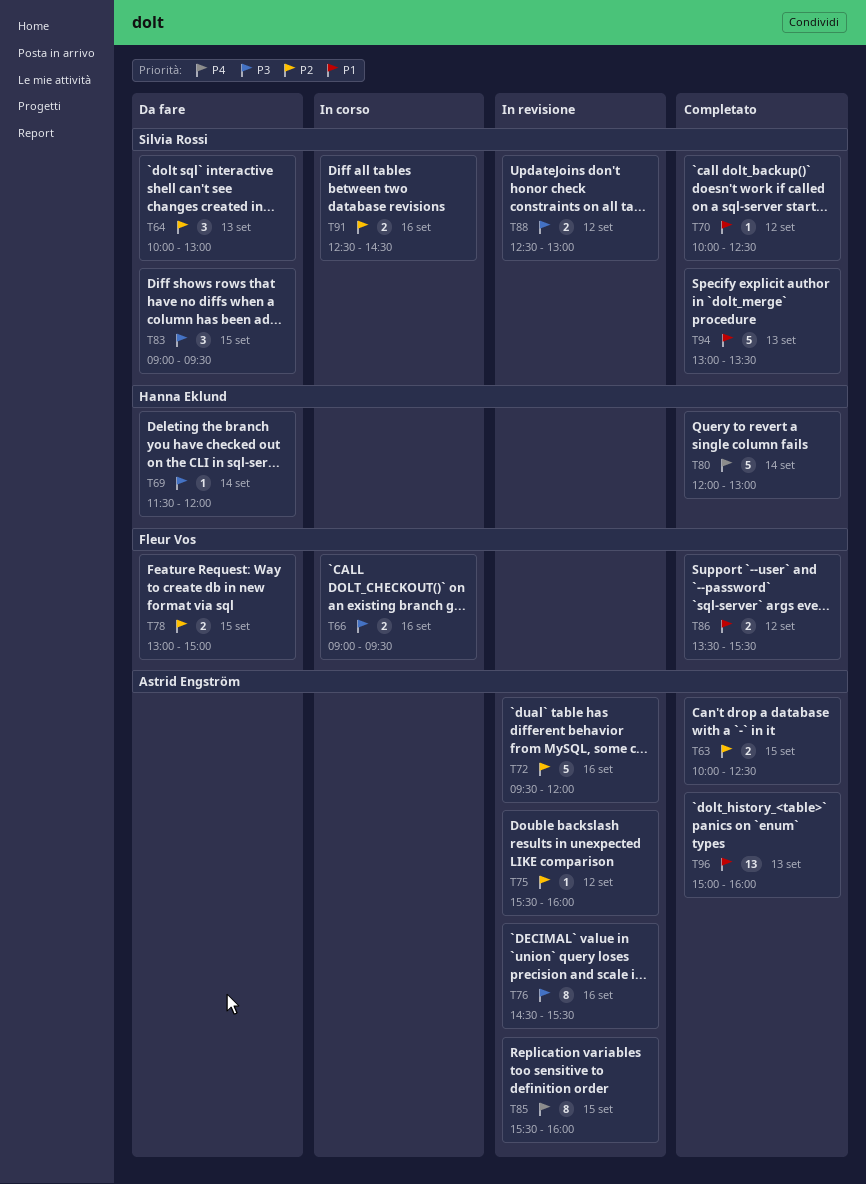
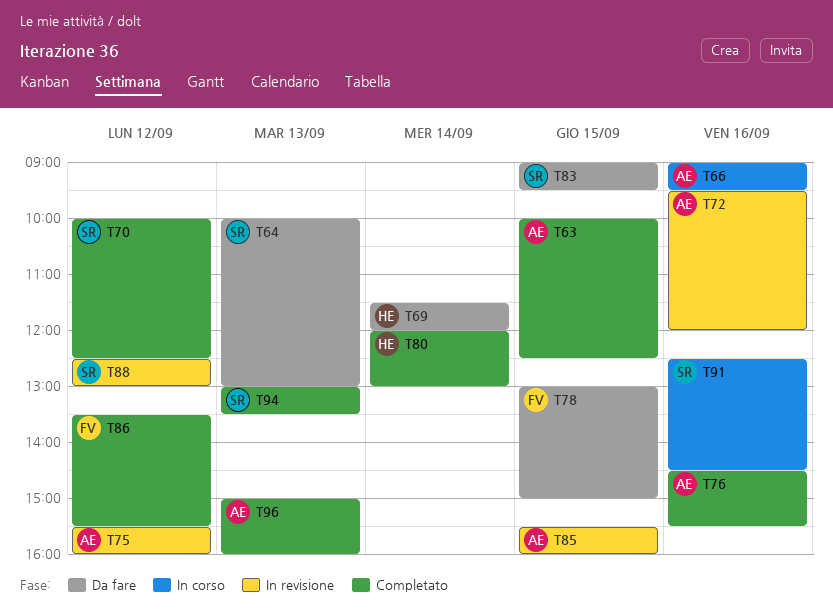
T66, owner: Fleur Vos -> Astrid Engström
T76, status: In revisione -> Completato

